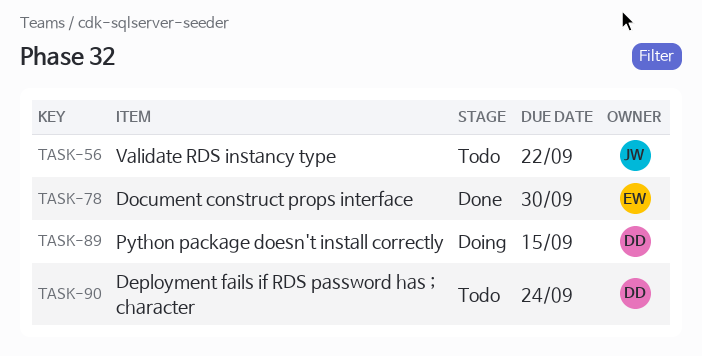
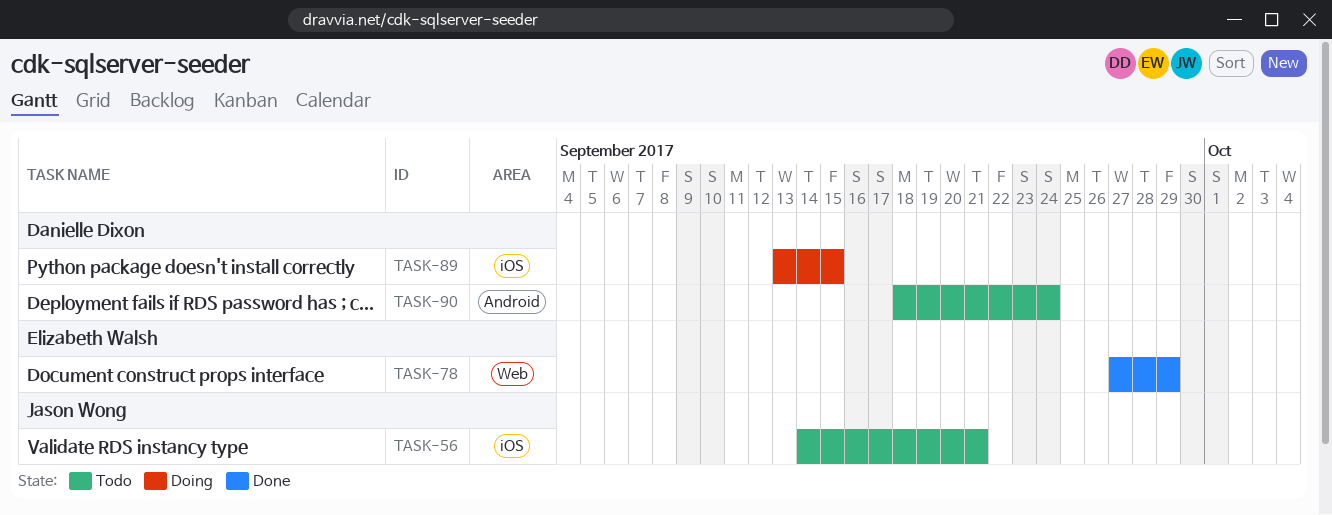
TASK-56, due: Sep 22 -> Sep 21
TASK-78, due: Sep 30 -> Sep 29

